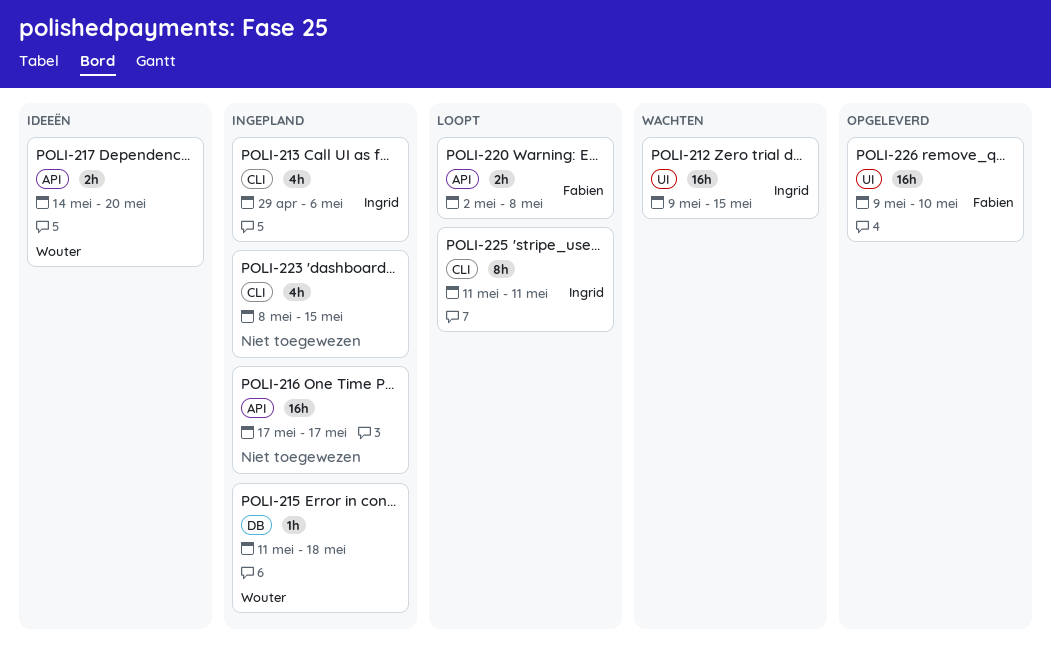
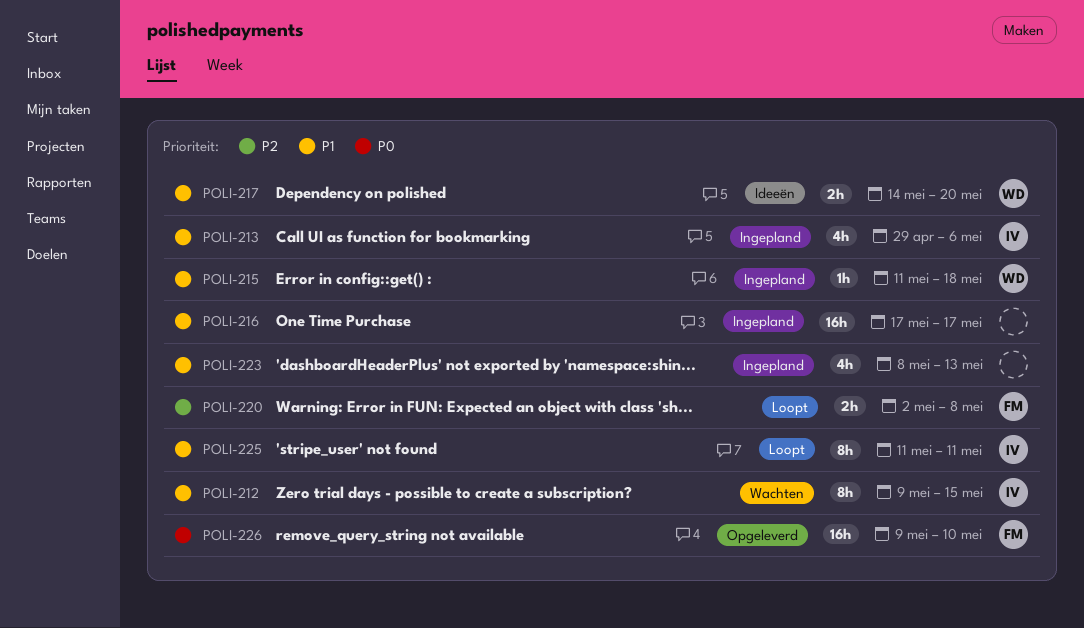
POLI-212, estimate: 16h -> 8h
POLI-223, due: May 15 -> May 13

